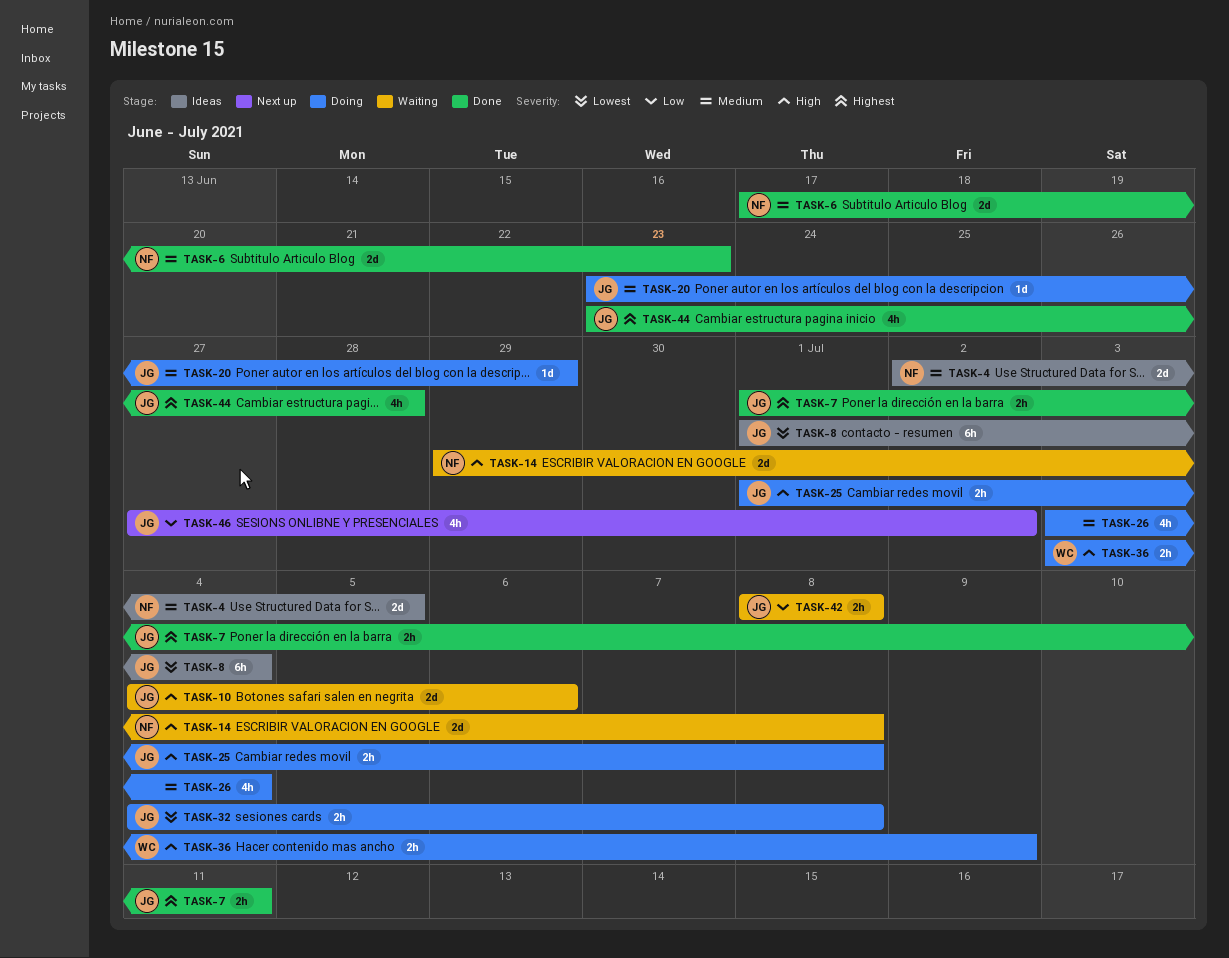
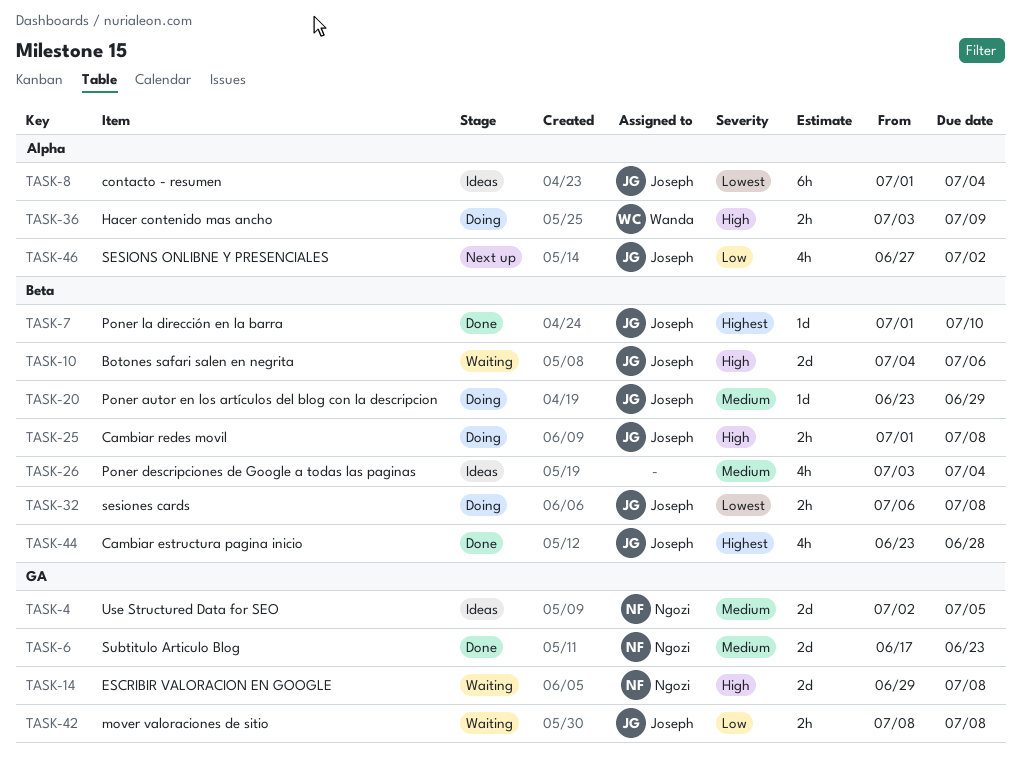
TASK-7, estimate: 2h -> 1d
TASK-7, due: Jul 11 -> Jul 10
TASK-26, status: Doing -> Ideas
TASK-32, start: Jul 4 -> Jul 6

